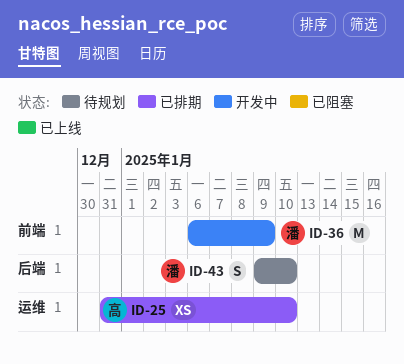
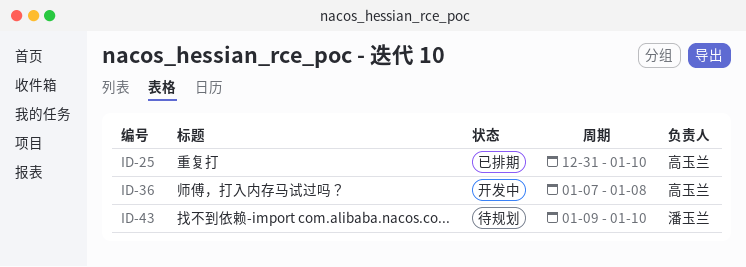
ID-36, owner: 潘玉兰 -> 高玉兰
ID-36, start: Jan 6 -> Jan 7
ID-36, due: Jan 9 -> Jan 8

